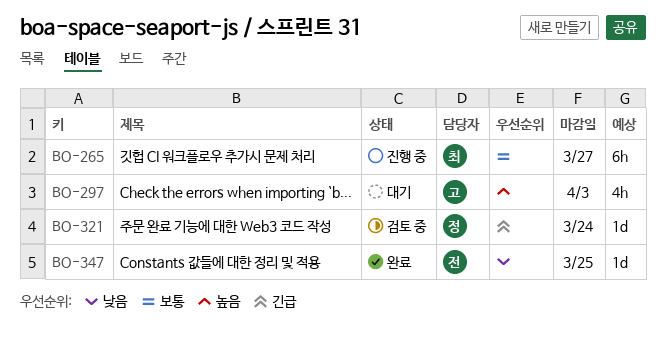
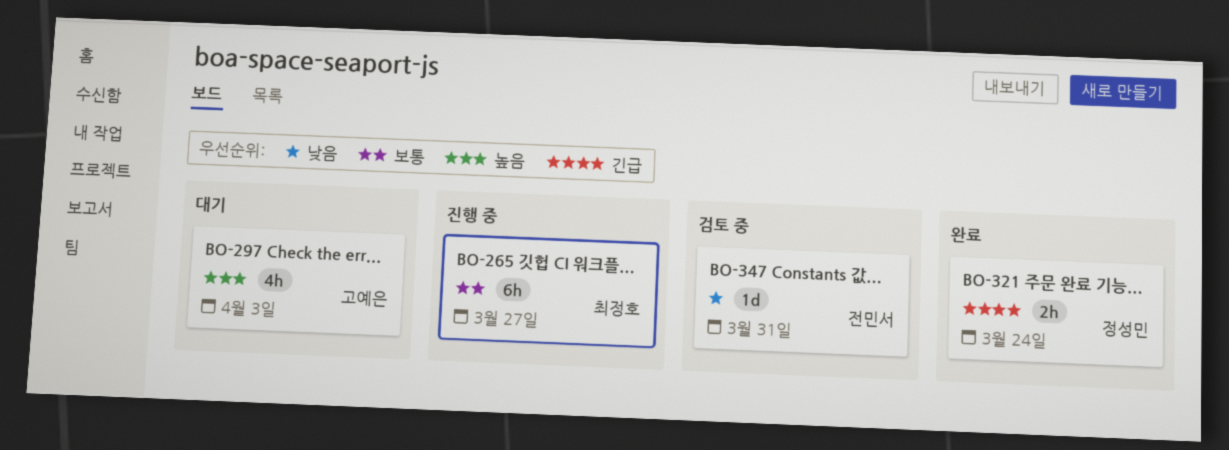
BO-321, status: 검토 중 -> 완료
BO-321, estimate: 1d -> 2h
BO-347, status: 완료 -> 검토 중
BO-347, due: Mar 25 -> Mar 31

